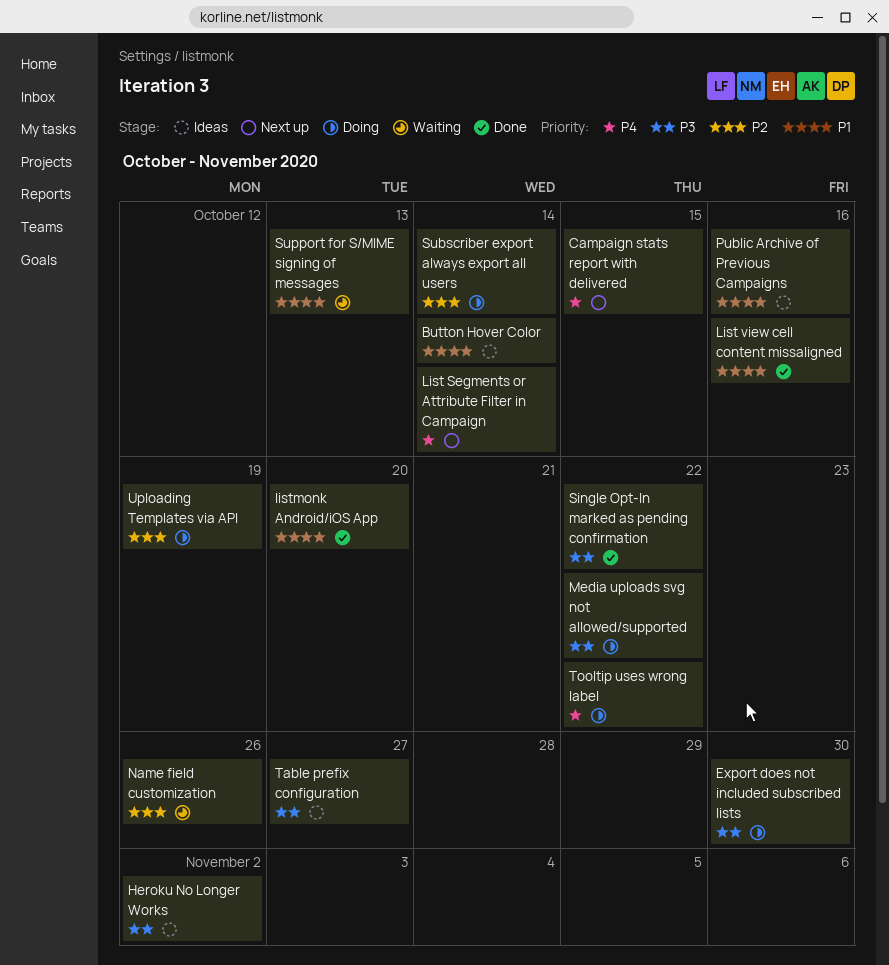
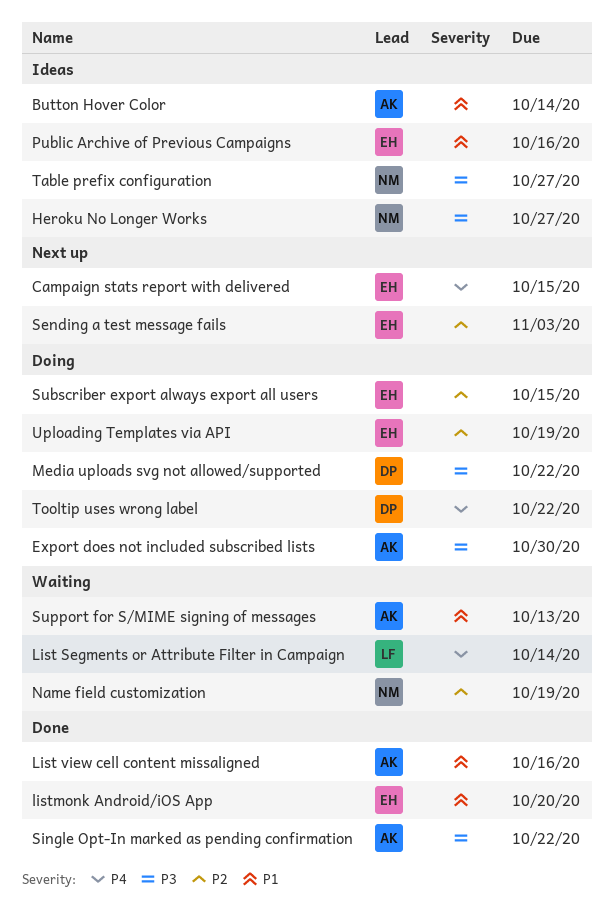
Heroku No Longer Works, due: Nov 2 -> Oct 27
List Segments or Attribute Filter in Campaign, status: Next up -> Waiting
Name field customization, due: Oct 26 -> Oct 19
Sending a test message fails: none -> present
Subscriber export always export all users, due: Oct 14 -> Oct 15

